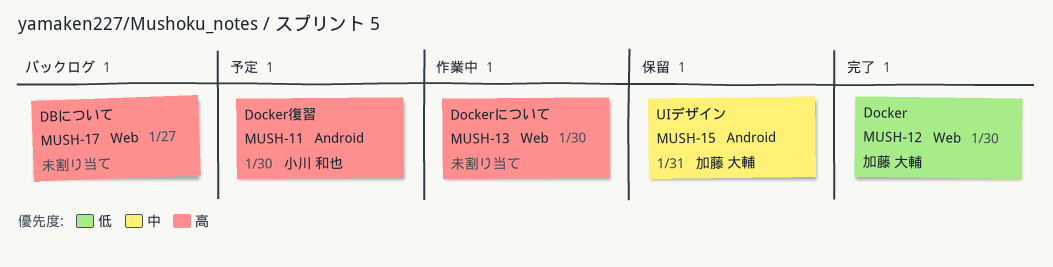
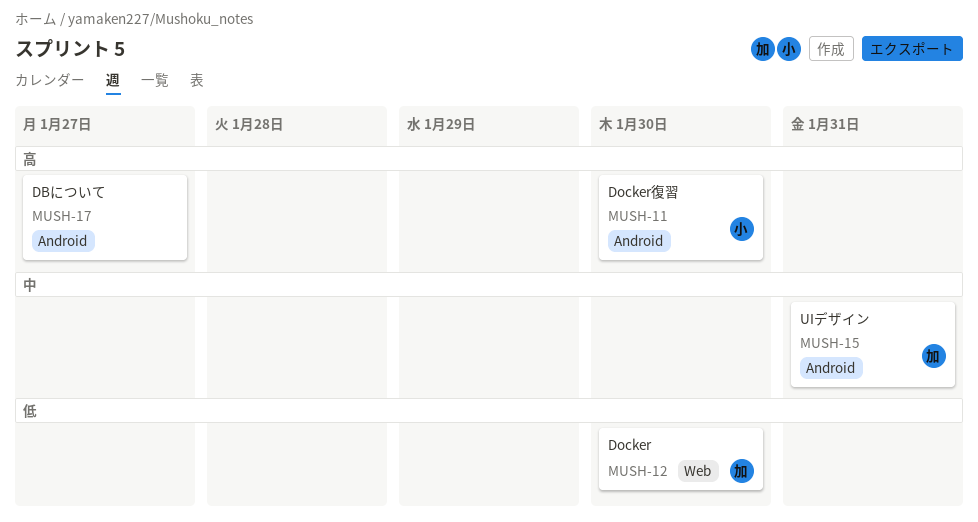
MUSH-13: present -> none
MUSH-17, label: Web -> Android

